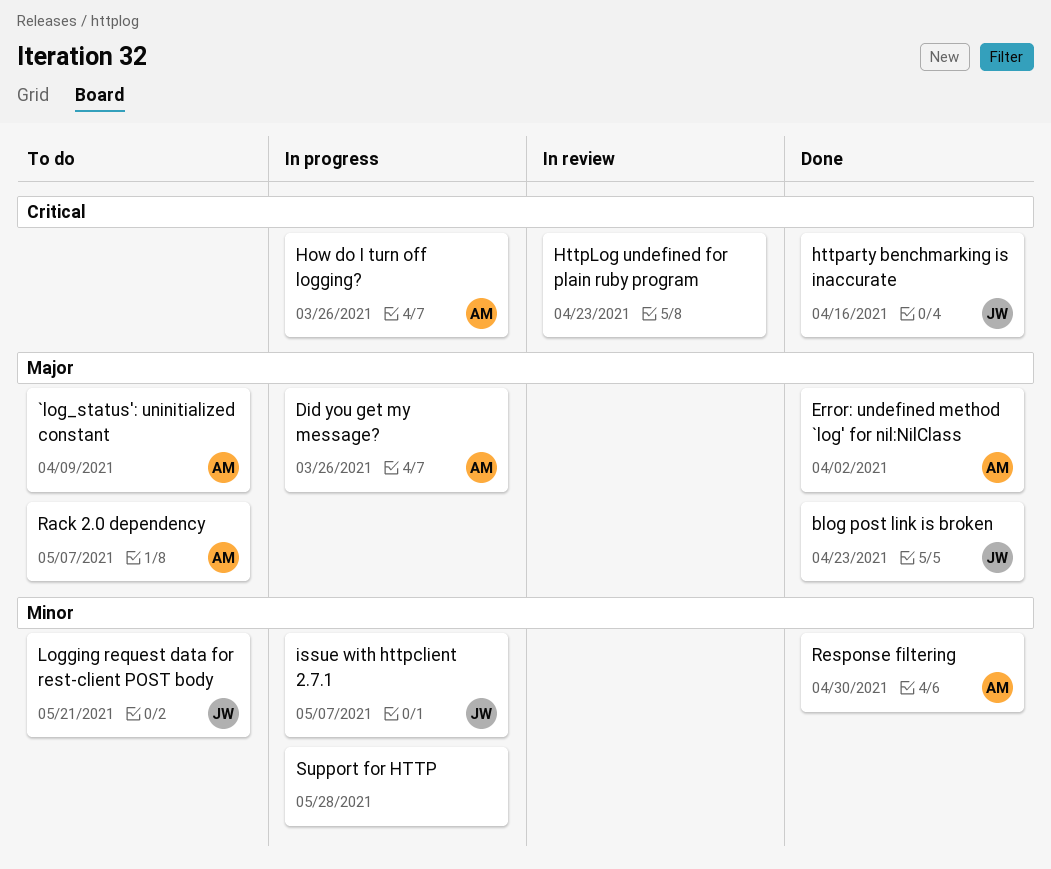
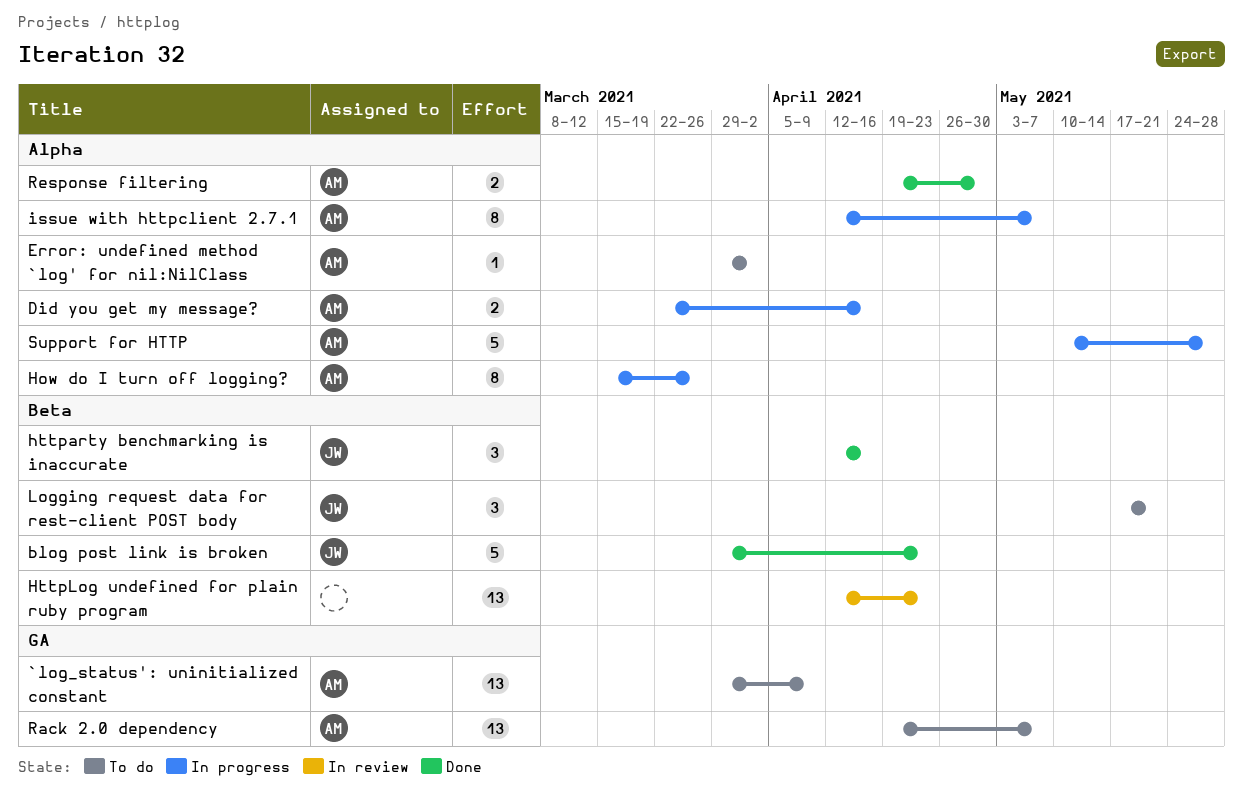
Did you get my message?, due: Mar 26 -> Apr 16
Error: undefined method `log' for nil:NilClass, status: Done -> To do
issue with httpclient 2.7.1, owner: JW -> AM
Support for HTTP, owner: none -> AM

